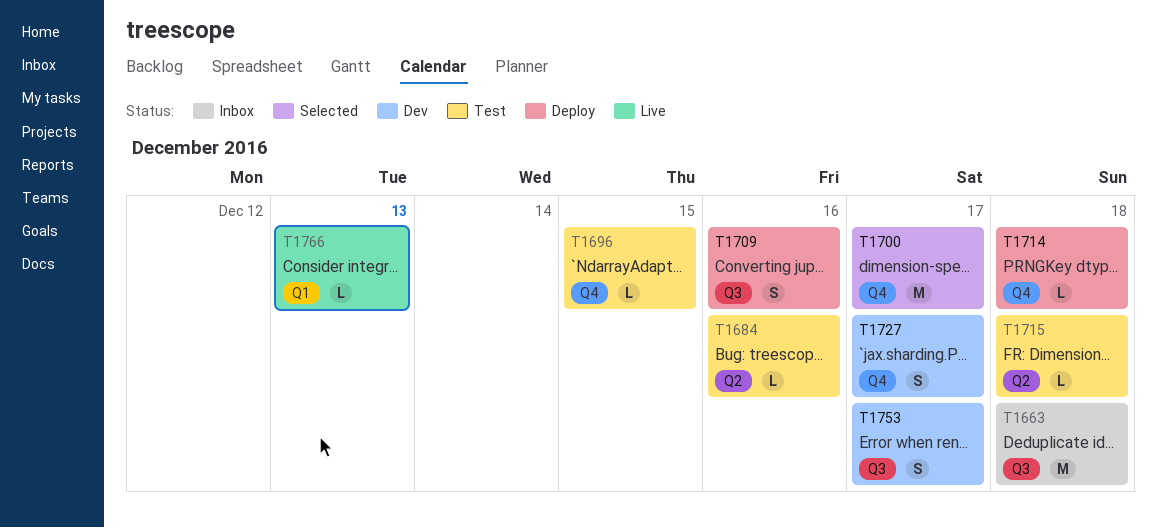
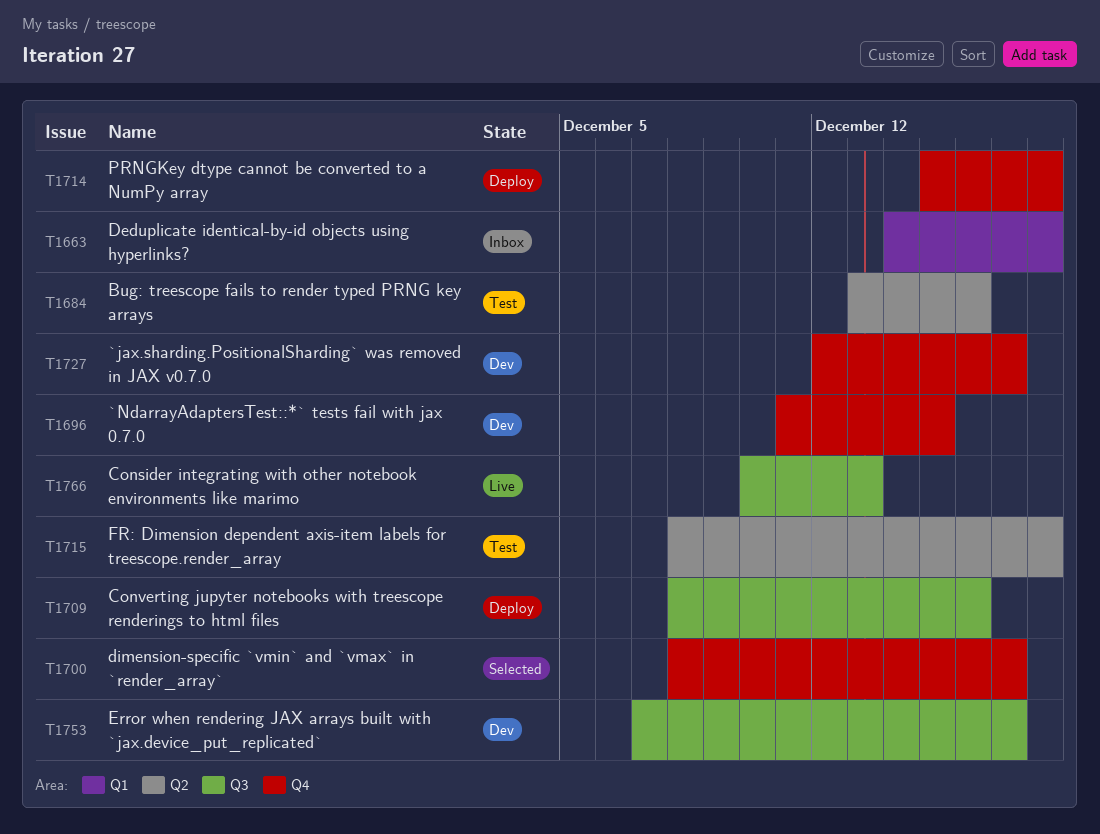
T1663, label: Q3 -> Q1
T1696, status: Test -> Dev
T1766, label: Q1 -> Q3

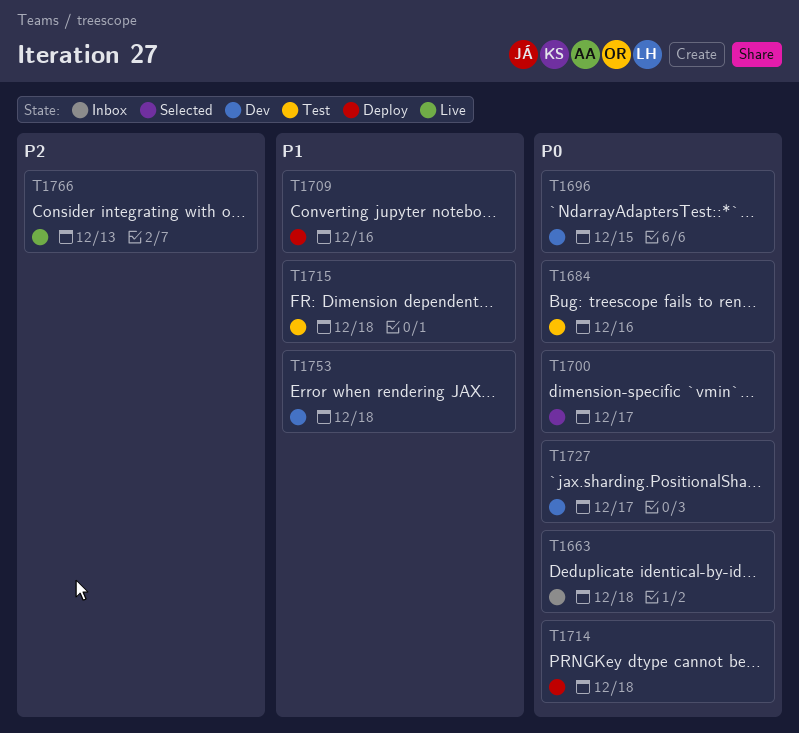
T1753, due: Dec 17 -> Dec 18

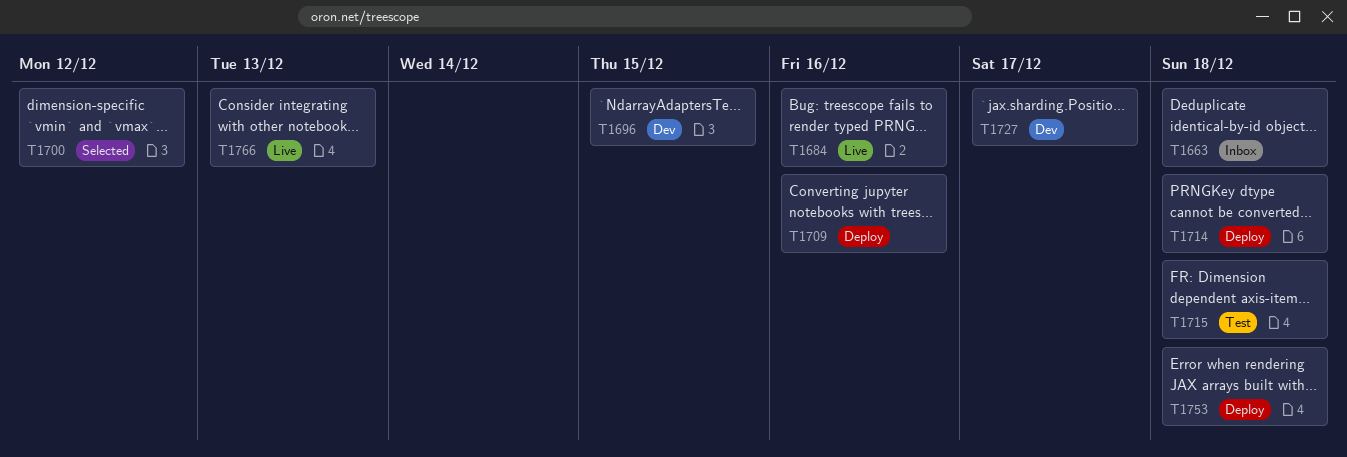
T1684, status: Test -> Live
T1700, due: Dec 17 -> Dec 12
T1753, status: Dev -> Deploy

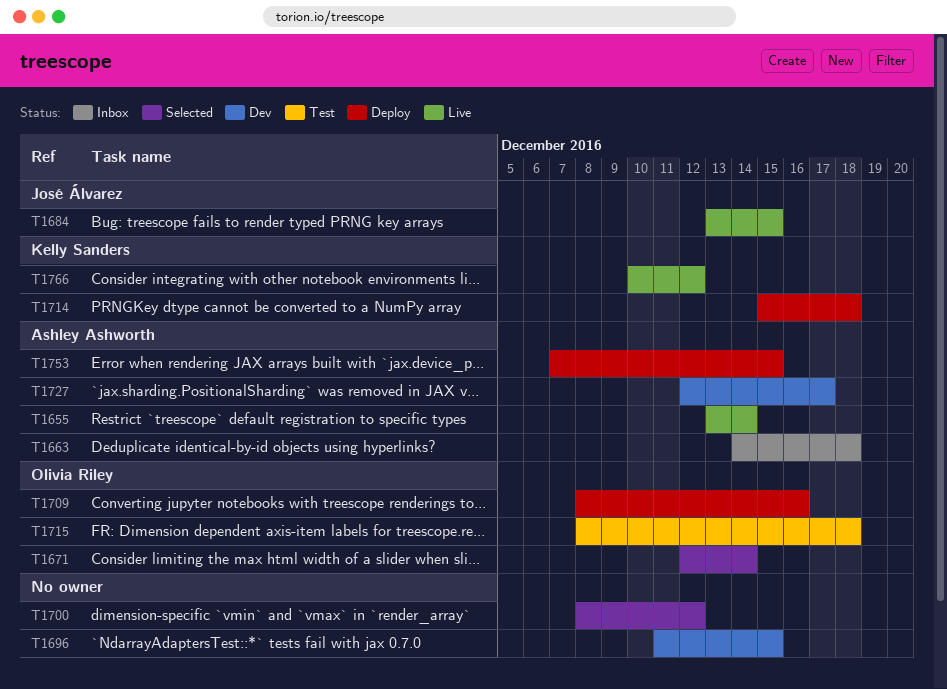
T1655: none -> present
T1671: none -> present
T1684, due: Dec 16 -> Dec 15
T1753, due: Dec 18 -> Dec 15
T1766, due: Dec 13 -> Dec 12

